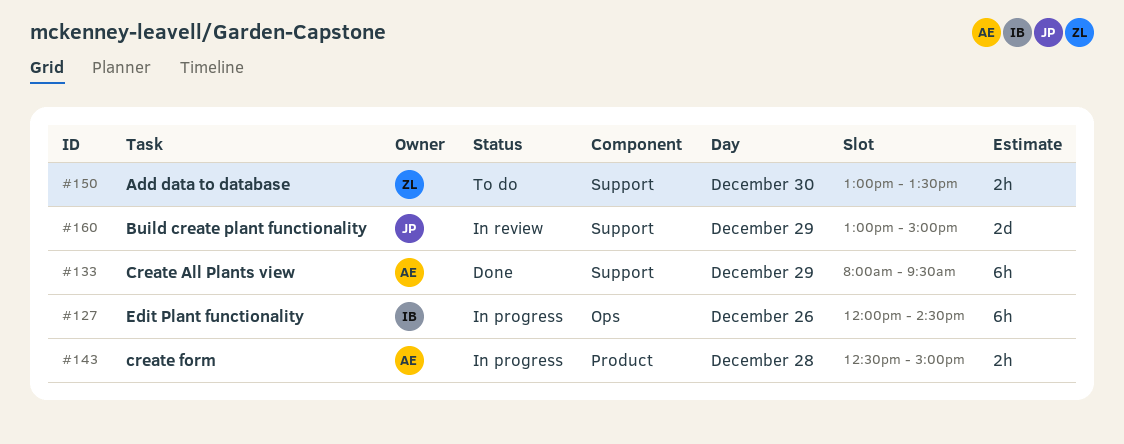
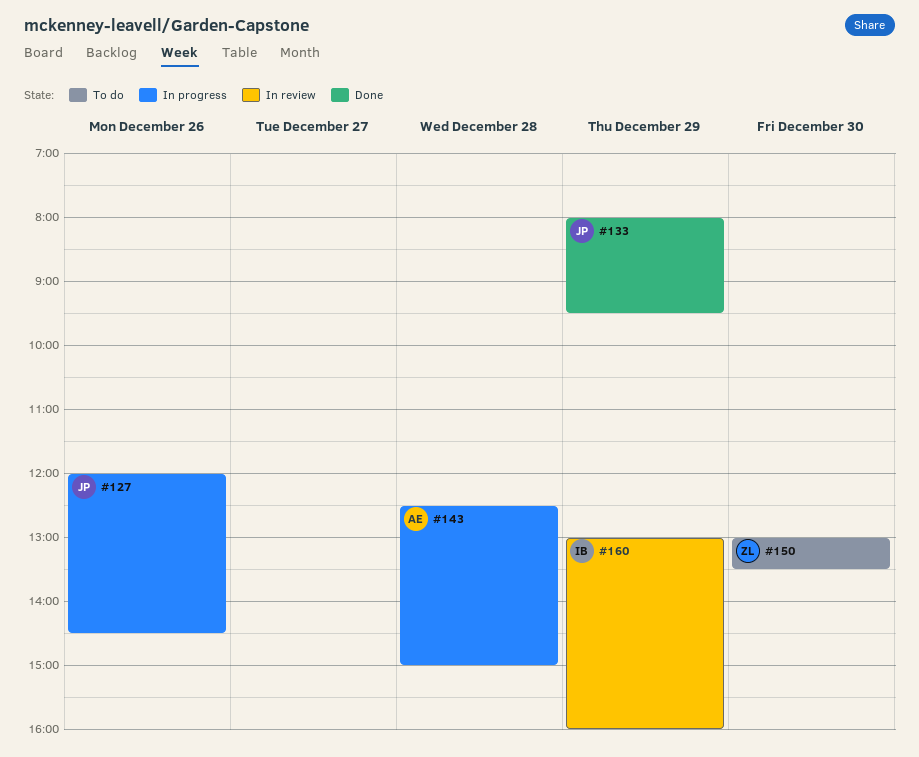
#127, owner: IB -> JP
#133, owner: AE -> JP
#160, owner: JP -> IB
#160, ends: 15:00 -> 16:00

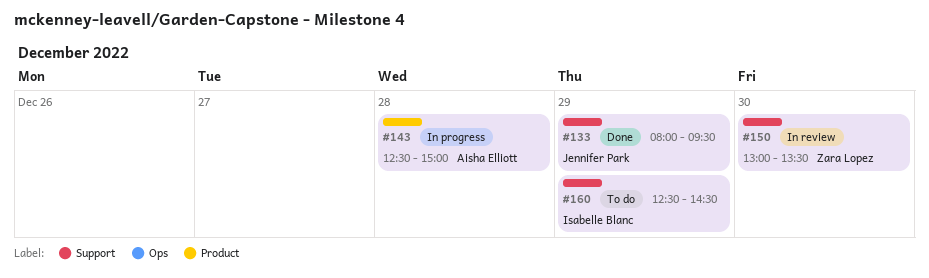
#127: present -> none
#150, status: To do -> In review
#160, status: In review -> To do
#160, begins: 13:00 -> 12:30
#160, ends: 16:00 -> 14:30

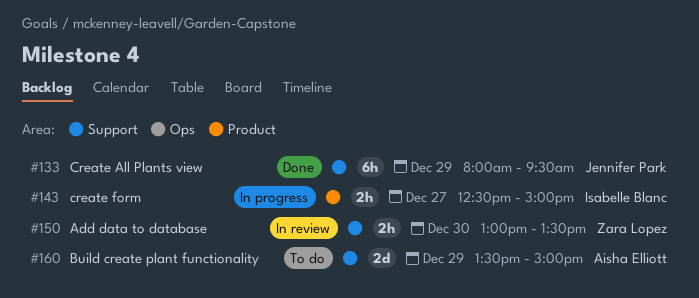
#143, owner: Aisha Elliott -> Isabelle Blanc
#143, day: Dec 28 -> Dec 27
#160, owner: Isabelle Blanc -> Aisha Elliott
#160, begins: 12:30 -> 13:30
#160, ends: 14:30 -> 15:00

